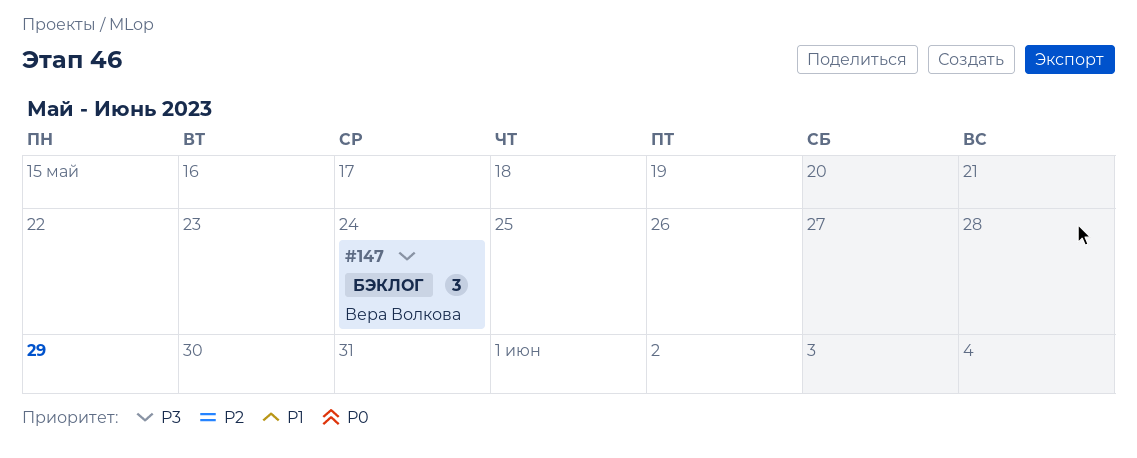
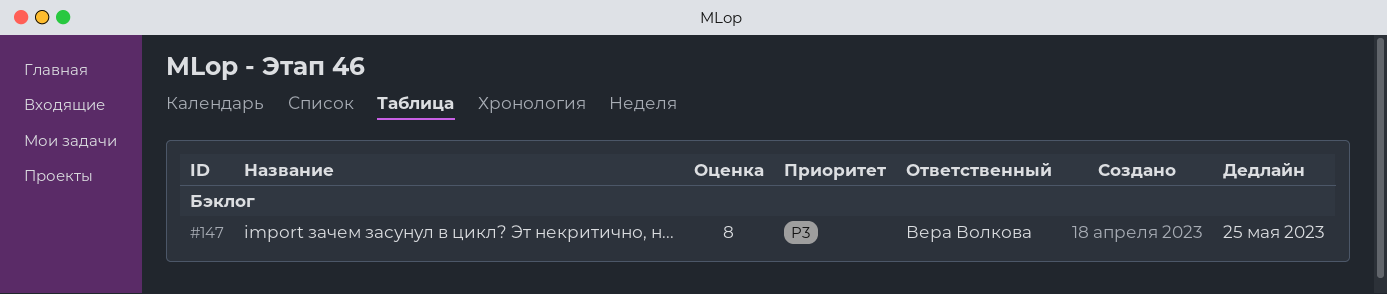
#147, estimate: 3 -> 8
#147, due: May 24 -> May 25

